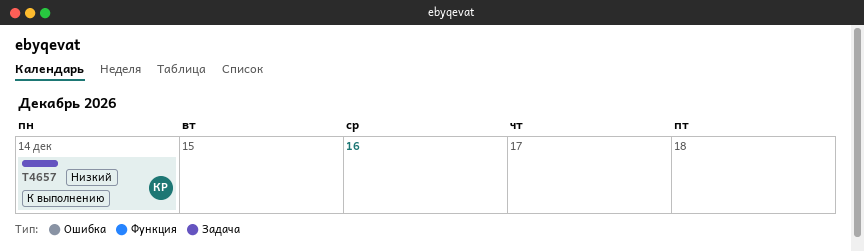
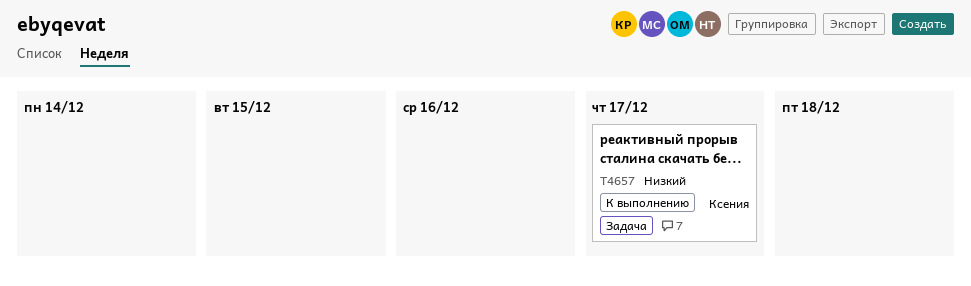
T4657, due: Dec 14 -> Dec 17

